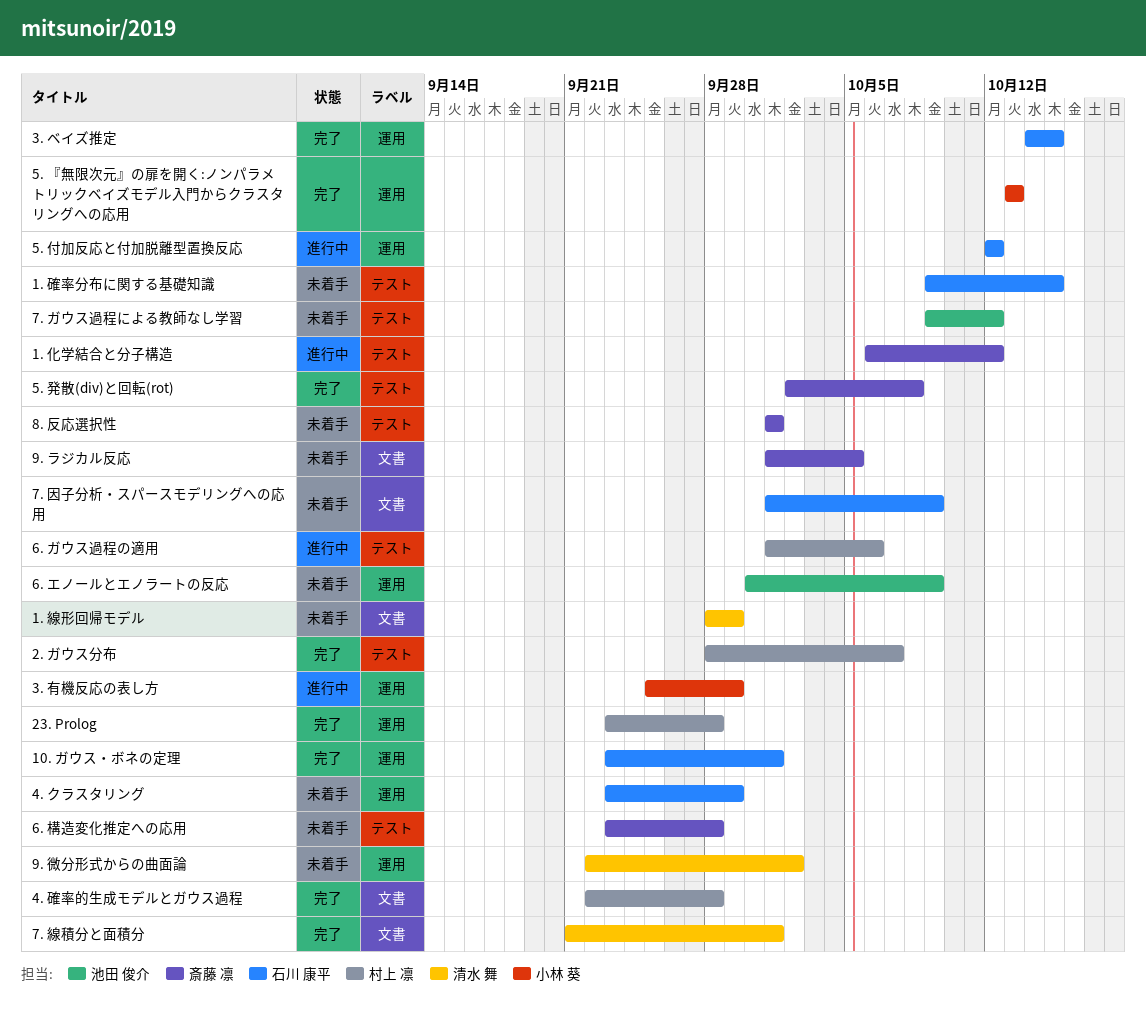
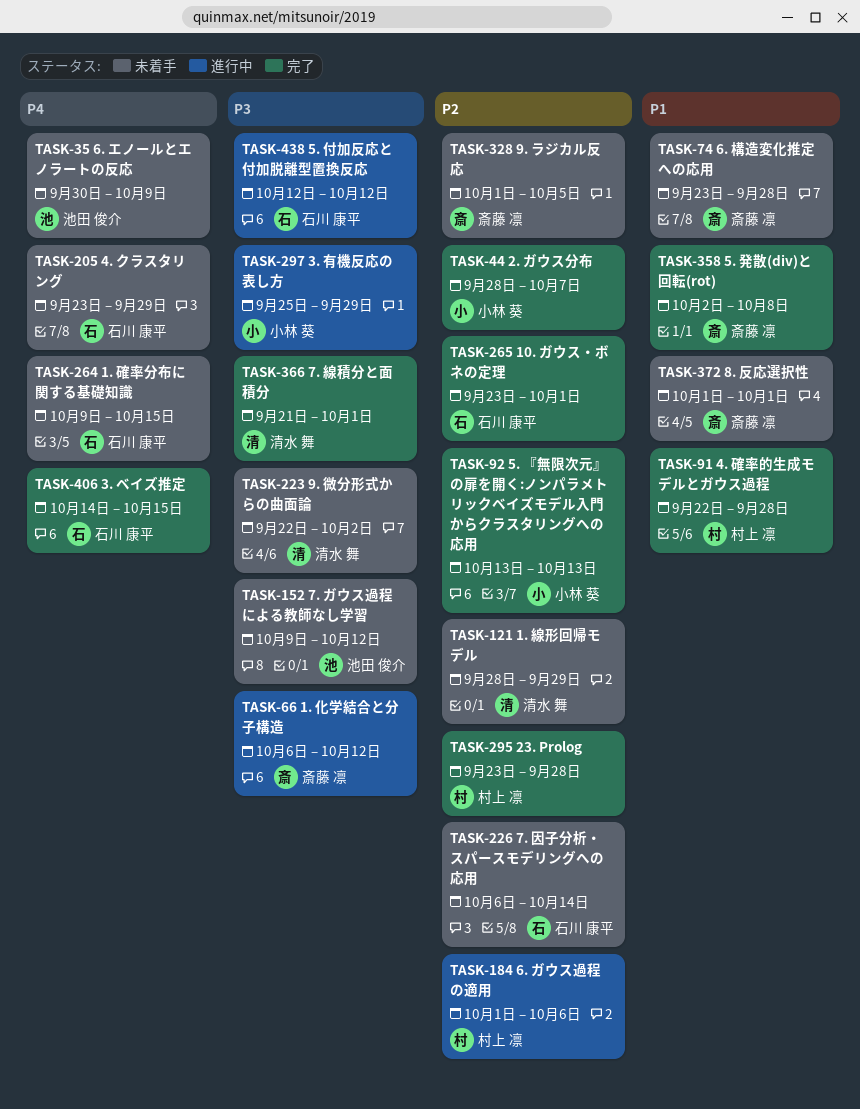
2. ガウス分布, owner: 村上 凛 -> 小林 葵
7. 因子分析・スパースモデリングへの応用, start: Oct 1 -> Oct 6
7. 因子分析・スパースモデリングへの応用, due: Oct 9 -> Oct 14

